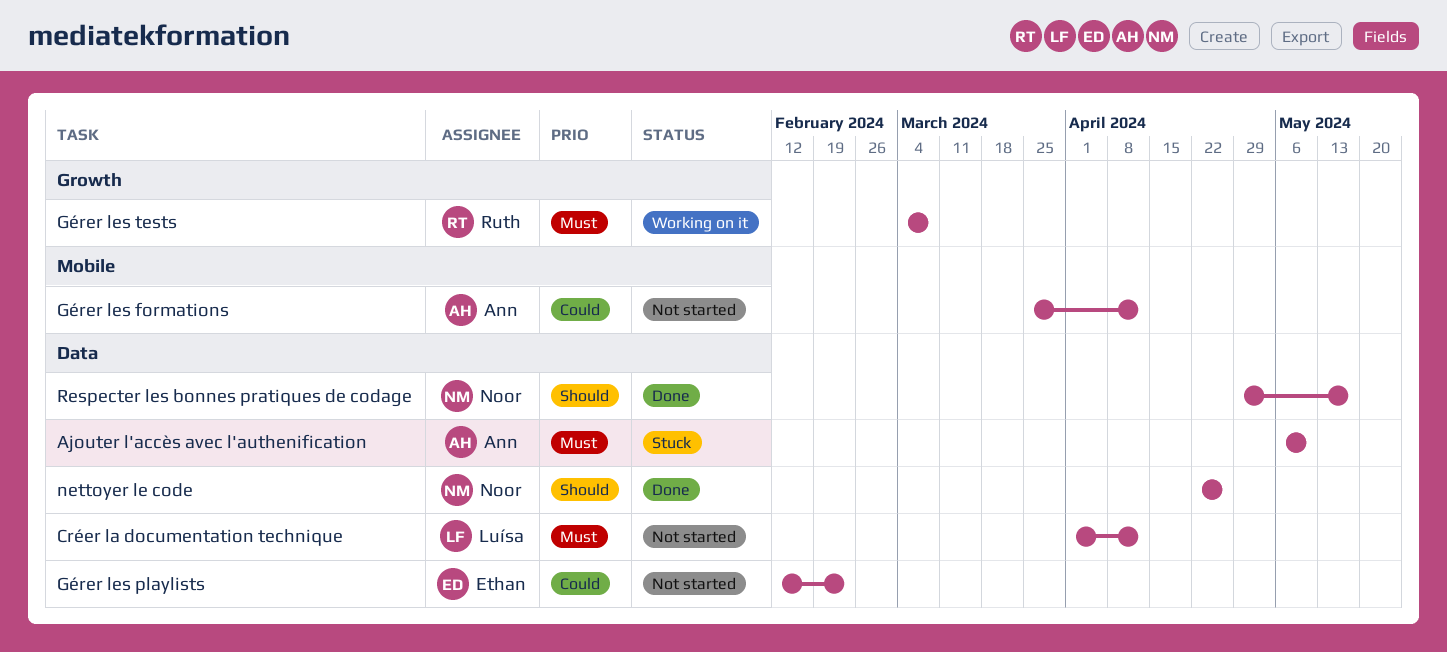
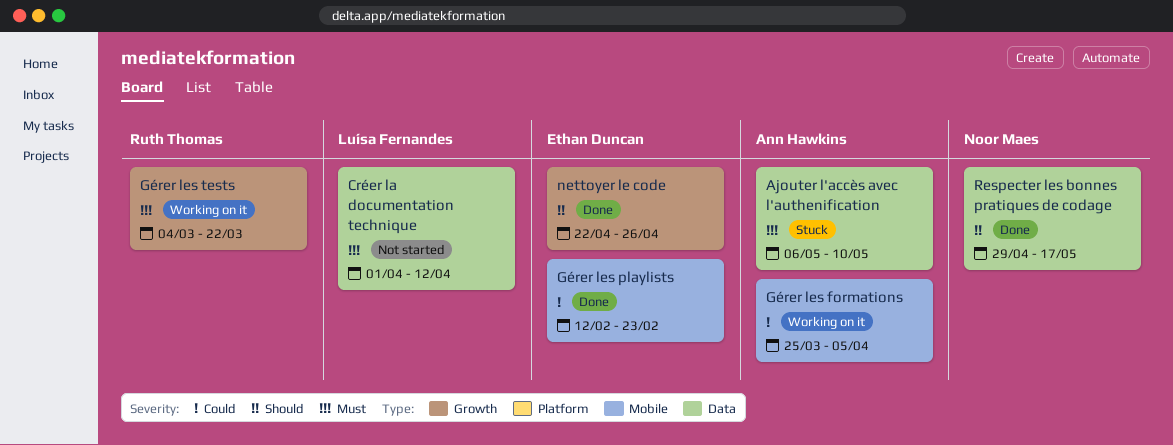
Gérer les formations, status: Not started -> Working on it
Gérer les formations, due: Apr 12 -> Apr 5
Gérer les playlists, status: Not started -> Done
Gérer les playlists, label: Data -> Mobile
Gérer les tests, due: Mar 8 -> Mar 22
nettoyer le code, owner: Noor Maes -> Ethan Duncan
nettoyer le code, label: Data -> Growth

